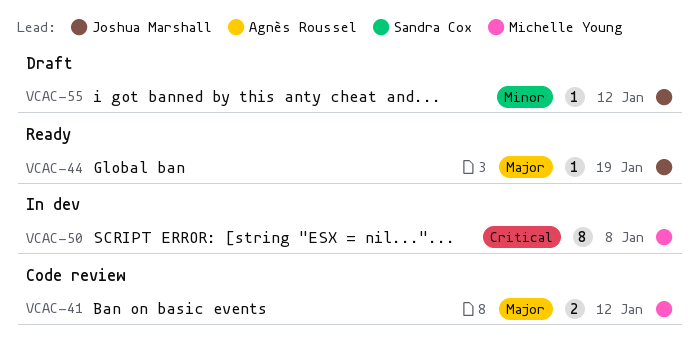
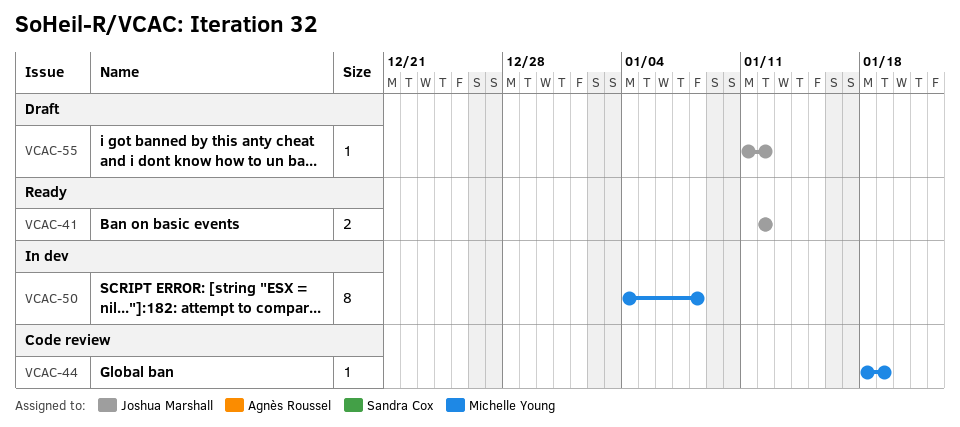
VCAC-41, status: Code review -> Ready
VCAC-41, owner: Michelle Young -> Joshua Marshall
VCAC-44, status: Ready -> Code review
VCAC-44, owner: Joshua Marshall -> Michelle Young

